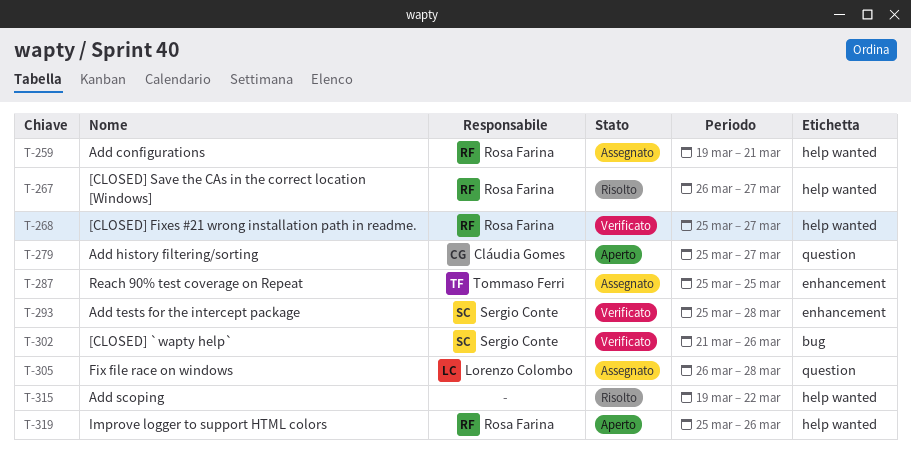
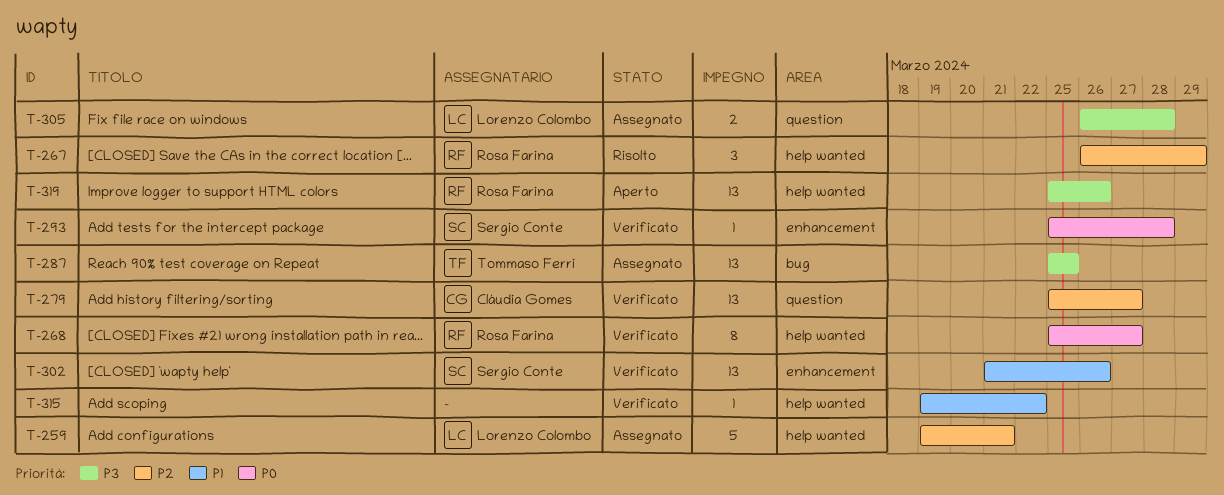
T-259, owner: Rosa Farina -> Lorenzo Colombo
T-267, due: Mar 27 -> Mar 29
T-279, status: Aperto -> Verificato
T-287, label: enhancement -> bug
T-302, label: bug -> enhancement
T-315, status: Risolto -> Verificato

